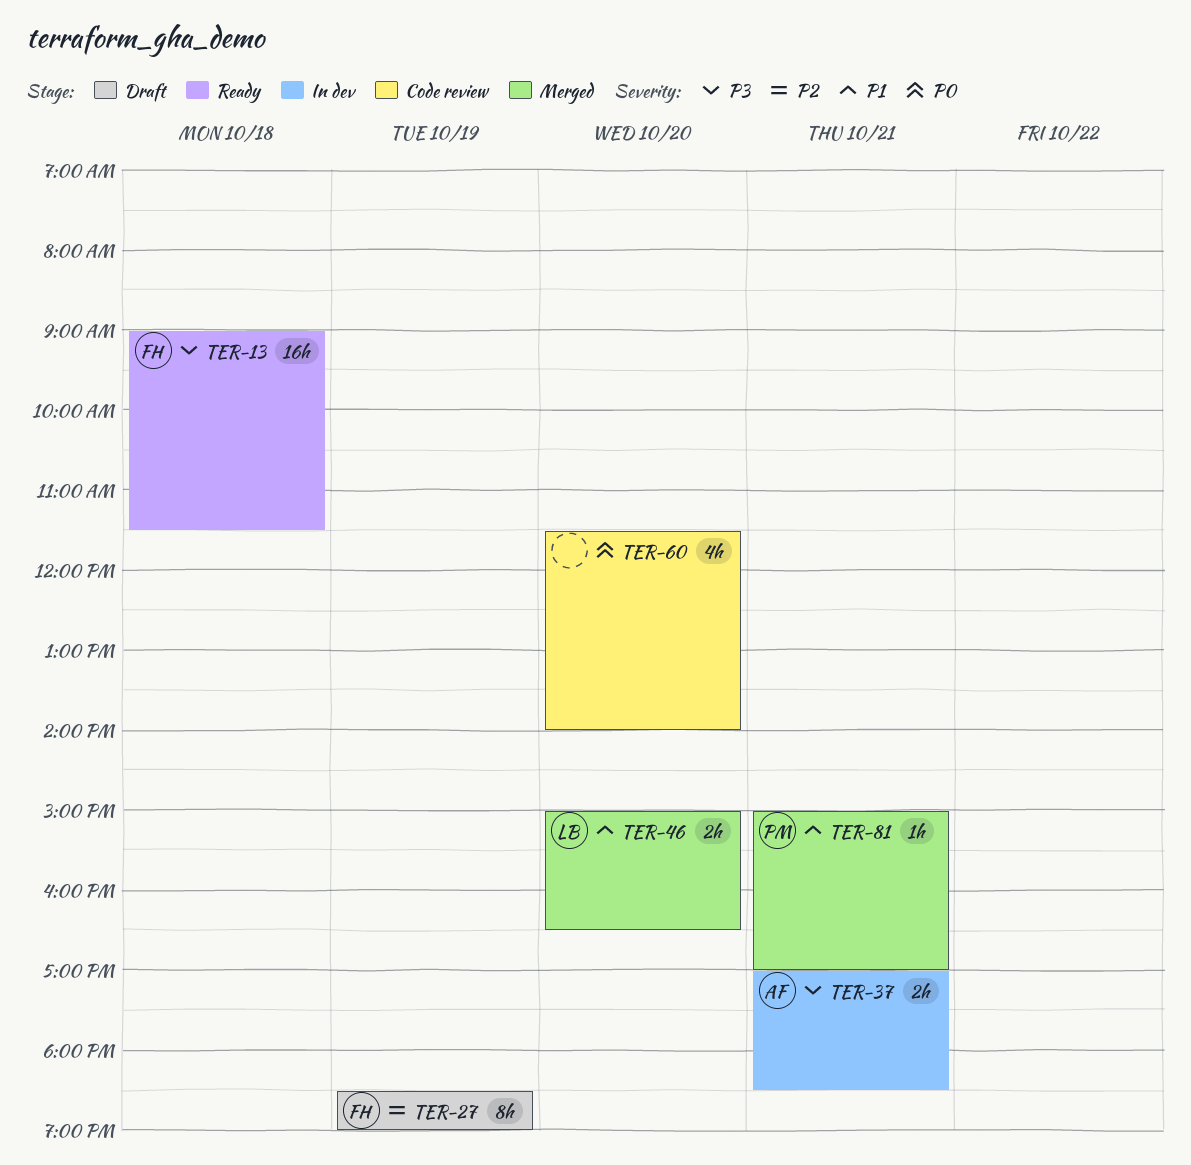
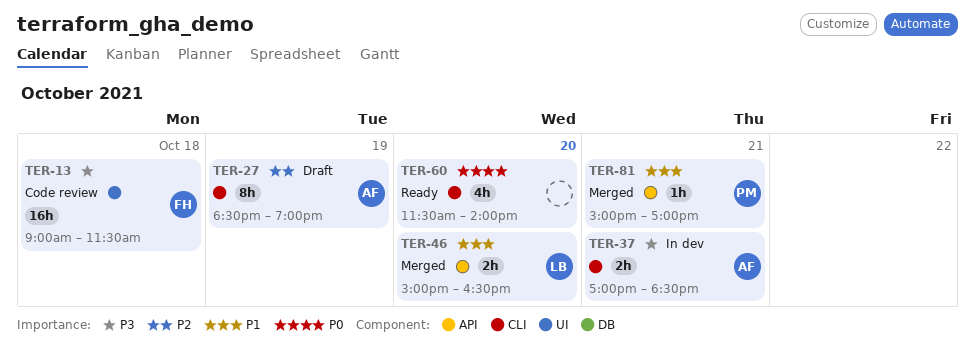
TER-13, status: Ready -> Code review
TER-27, owner: FH -> AF
TER-60, status: Code review -> Ready

